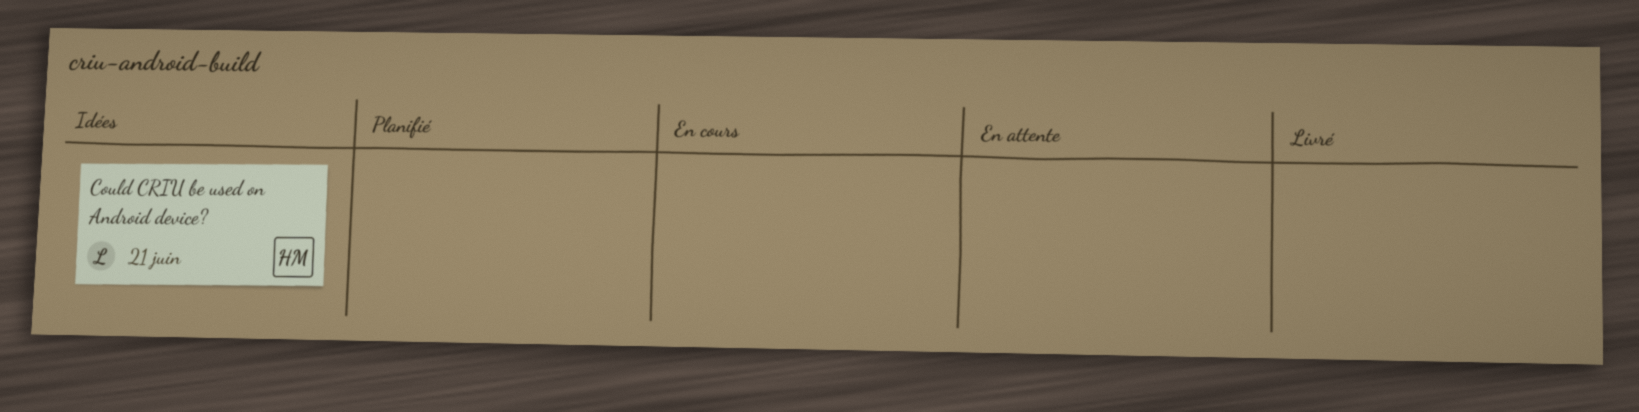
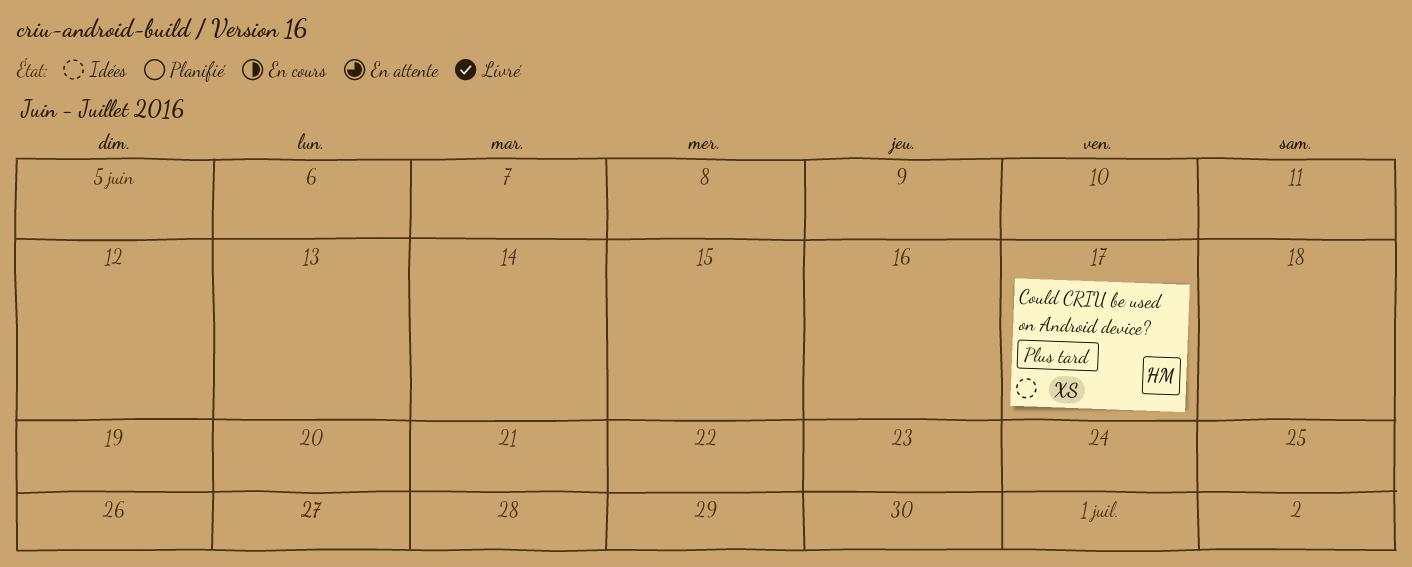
Could CRIU be used on Android device?, estimate: L -> XS
Could CRIU be used on Android device?, due: Jun 21 -> Jun 17

